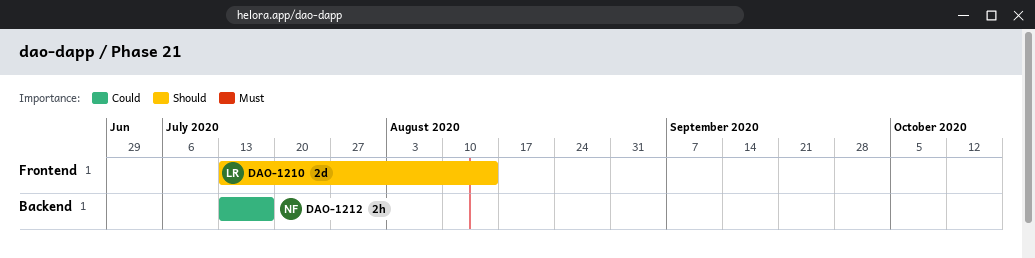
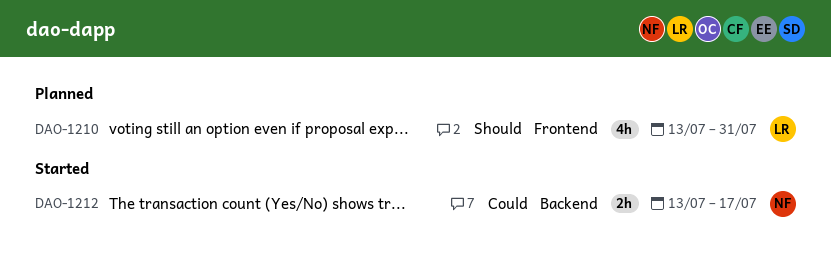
DAO-1210, estimate: 2d -> 4h
DAO-1210, due: Aug 14 -> Jul 31

